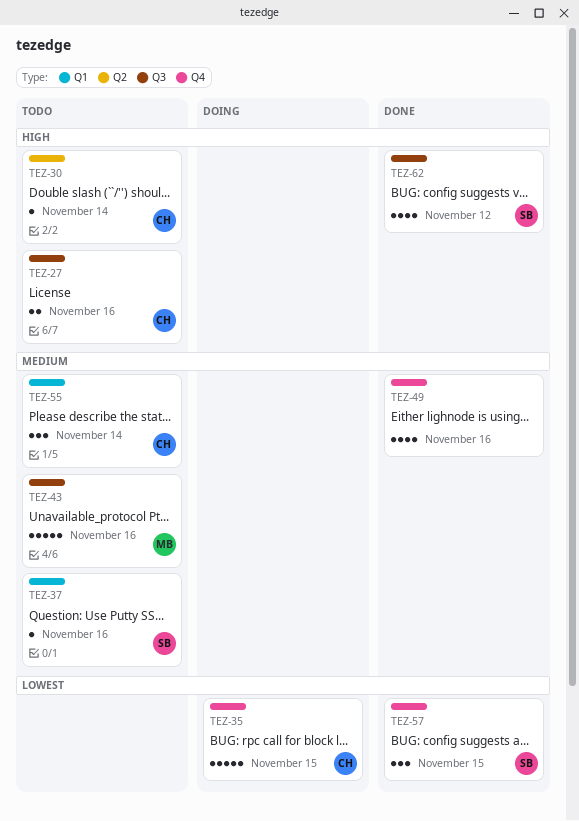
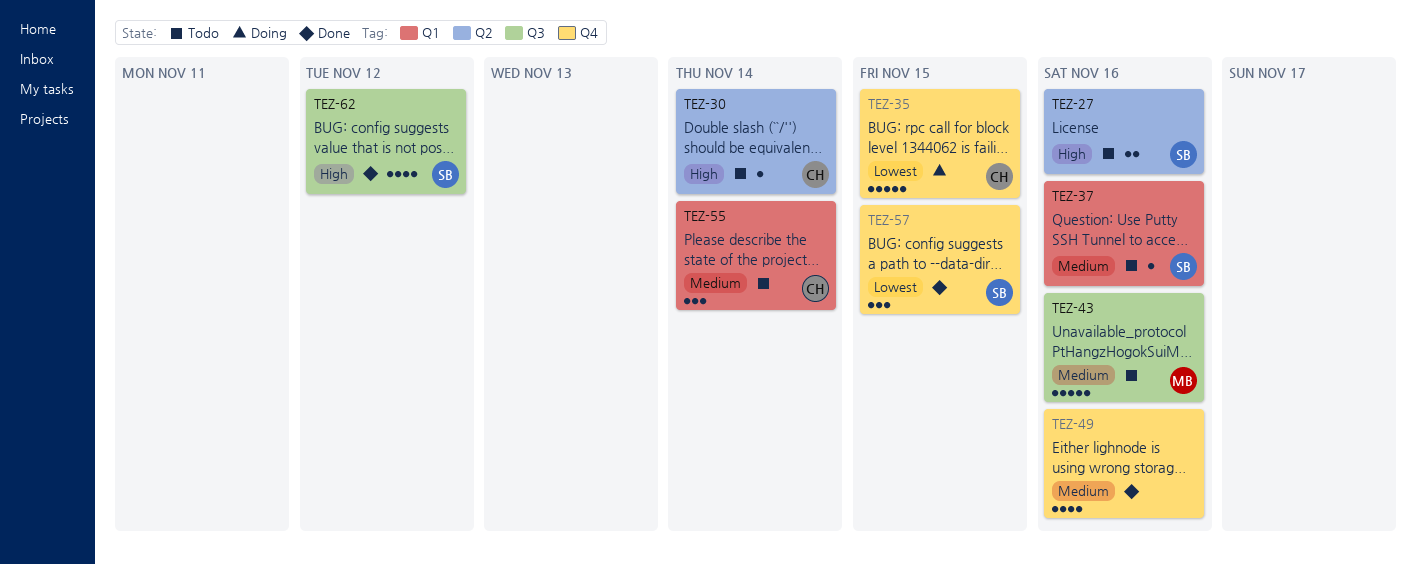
TEZ-27, owner: CH -> SB
TEZ-27, label: Q3 -> Q2

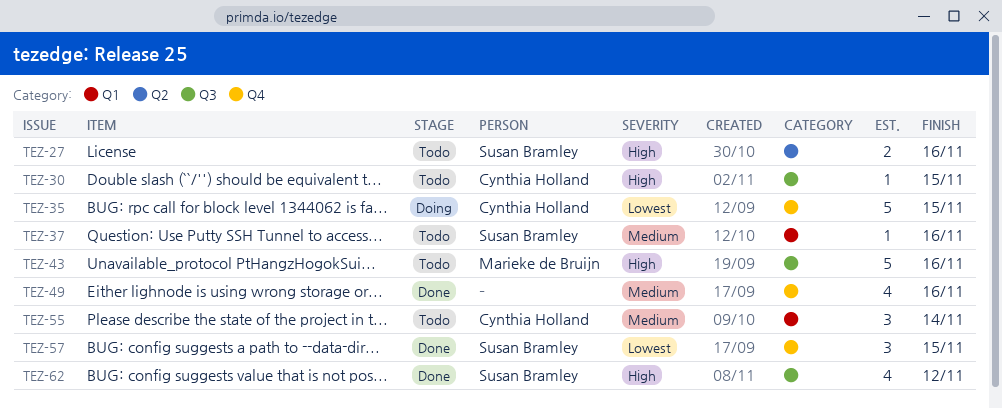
TEZ-30, label: Q2 -> Q3
TEZ-30, due: Nov 14 -> Nov 15
TEZ-43, priority: Medium -> High

